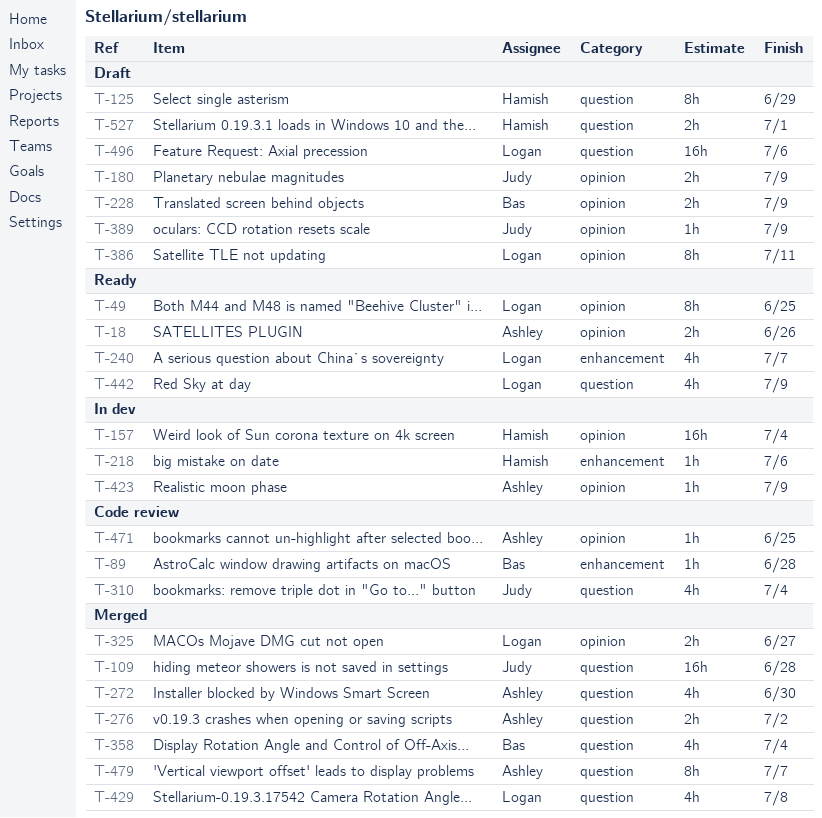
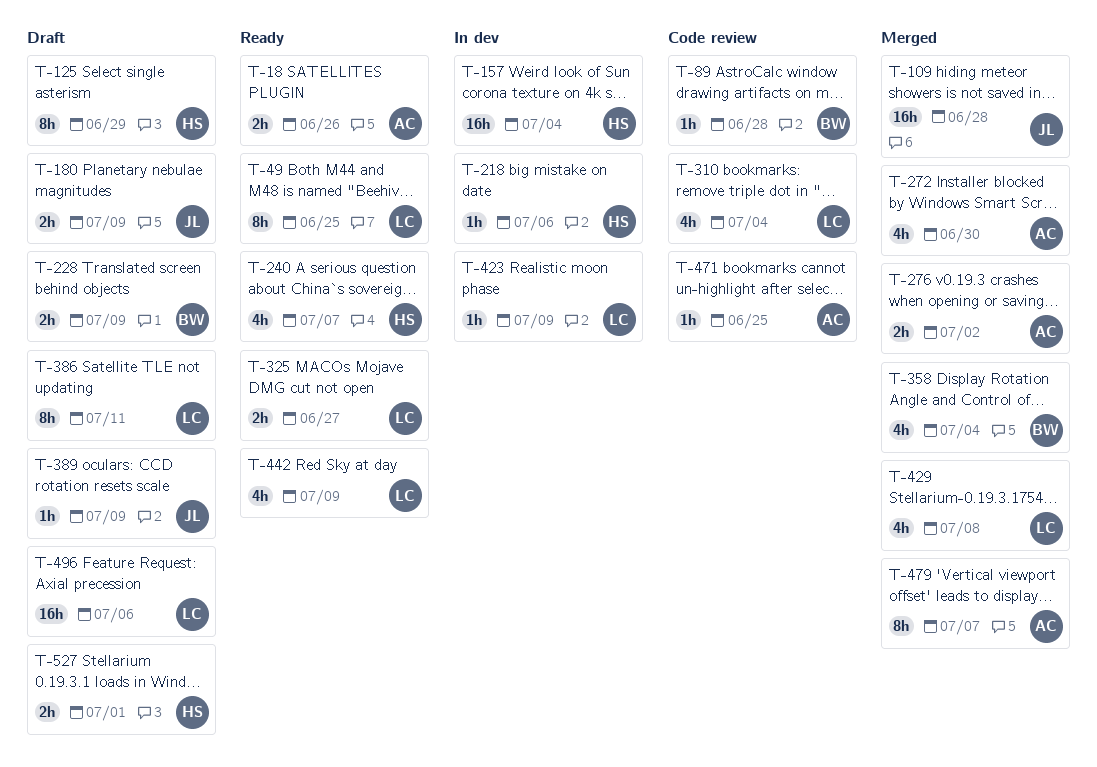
T-240, owner: Logan -> Hamish
T-310, owner: Judy -> Logan
T-325, status: Merged -> Ready
T-423, owner: Ashley -> Logan

